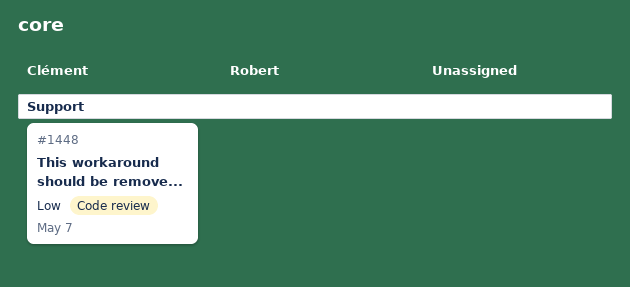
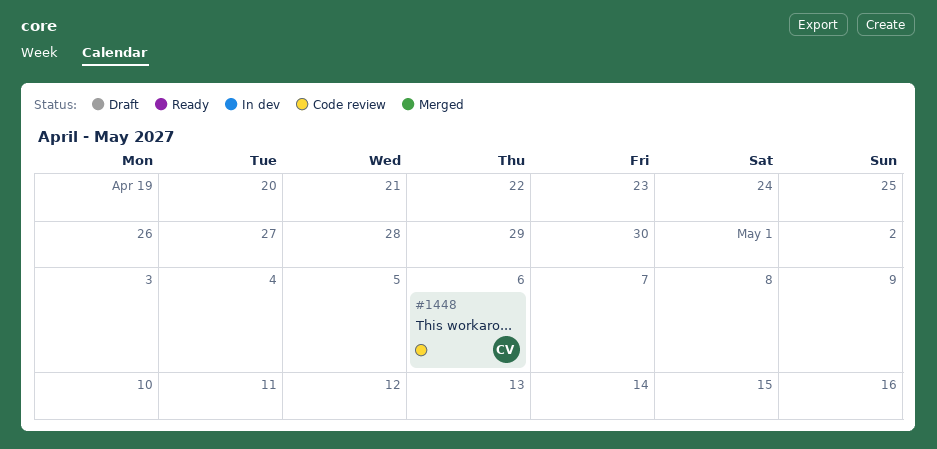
#1448, due: May 7 -> May 6

